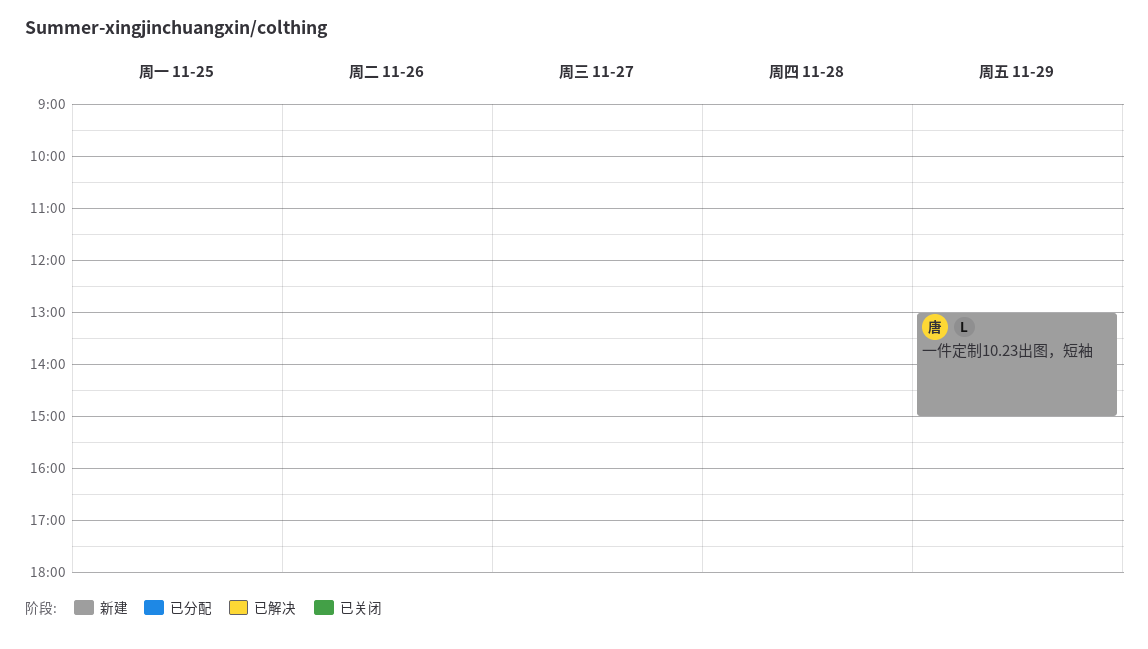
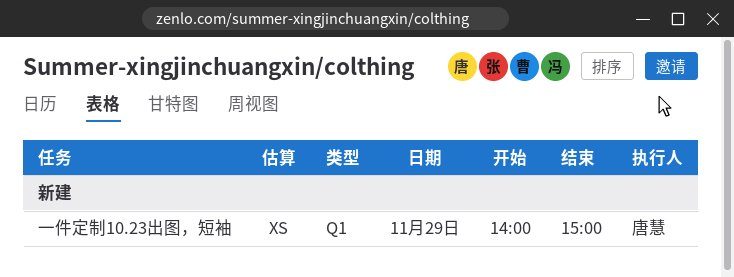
一件定制10.23出图，短袖, estimate: L -> XS
一件定制10.23出图，短袖, begins: 13:00 -> 14:00

